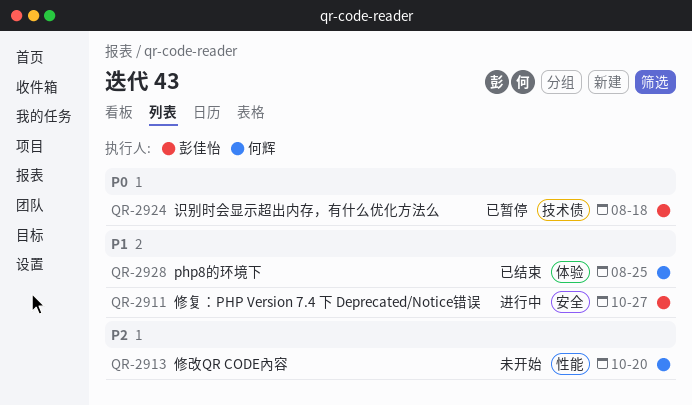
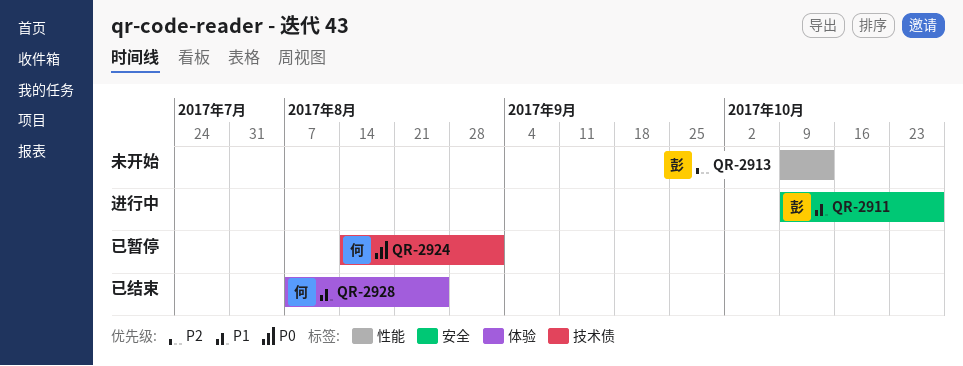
QR-2913, owner: 何辉 -> 彭佳怡
QR-2913, due: Oct 20 -> Oct 13
QR-2924, owner: 彭佳怡 -> 何辉
QR-2924, due: Aug 18 -> Sep 1

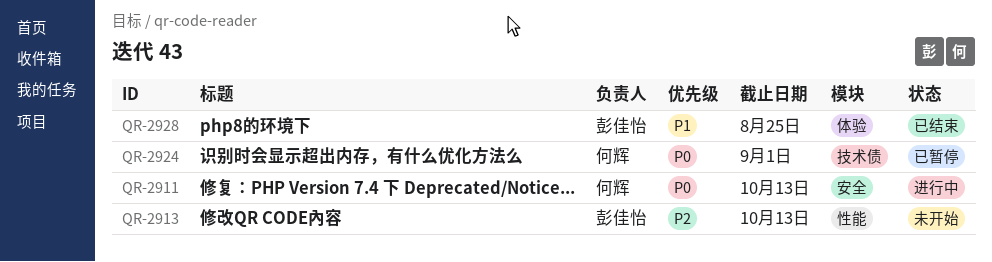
QR-2911, owner: 彭佳怡 -> 何辉
QR-2911, priority: P1 -> P0
QR-2911, due: Oct 27 -> Oct 13
QR-2928, owner: 何辉 -> 彭佳怡

